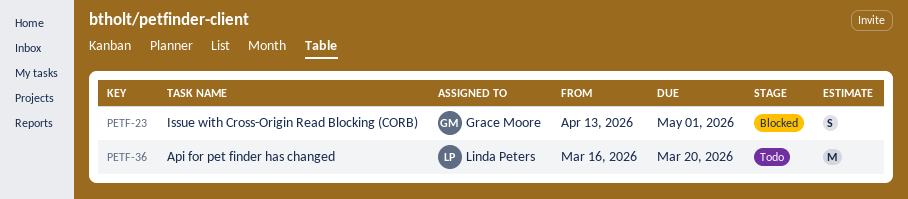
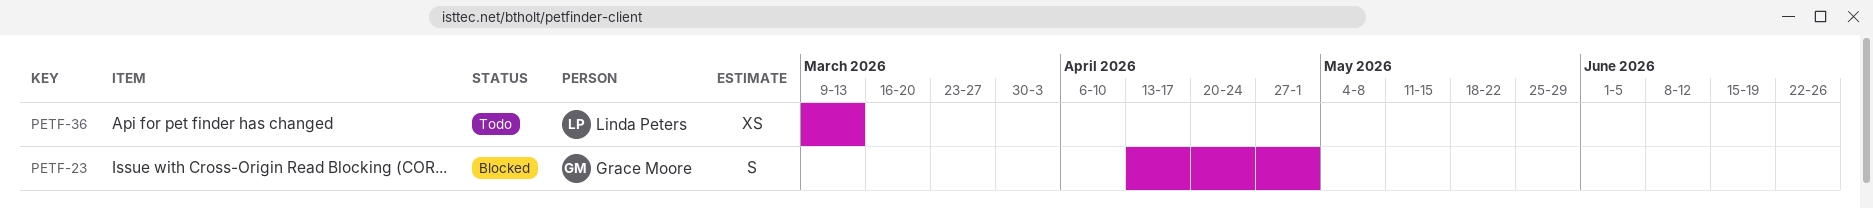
PETF-36, estimate: M -> XS
PETF-36, start: Mar 16 -> Mar 9
PETF-36, due: Mar 20 -> Mar 13

